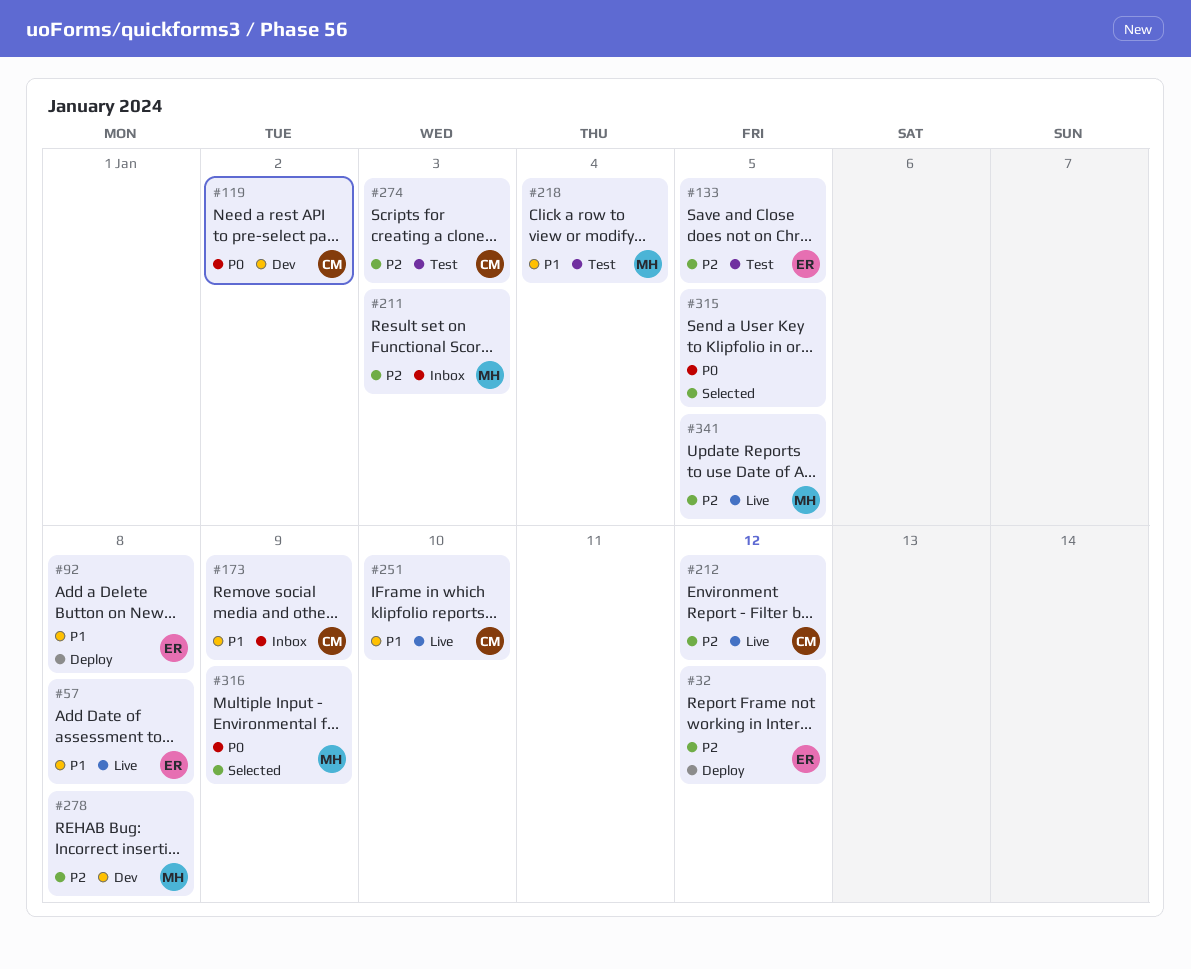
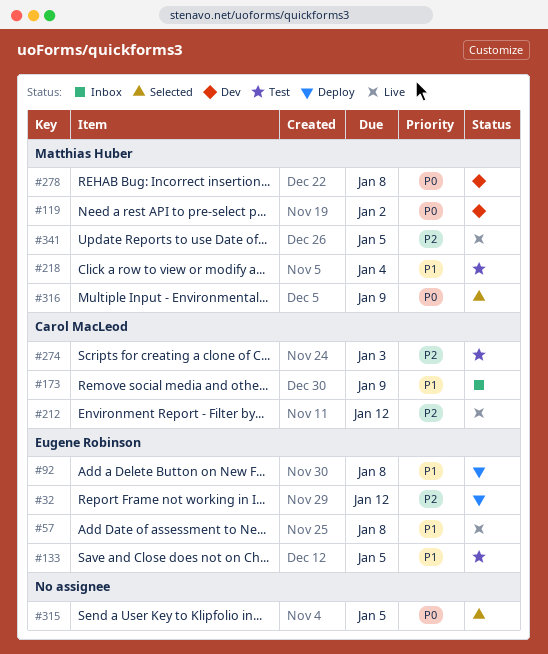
#119, owner: Carol MacLeod -> Matthias Huber
#133, priority: P2 -> P1
#211: present -> none
#251: present -> none
#278, priority: P2 -> P0

